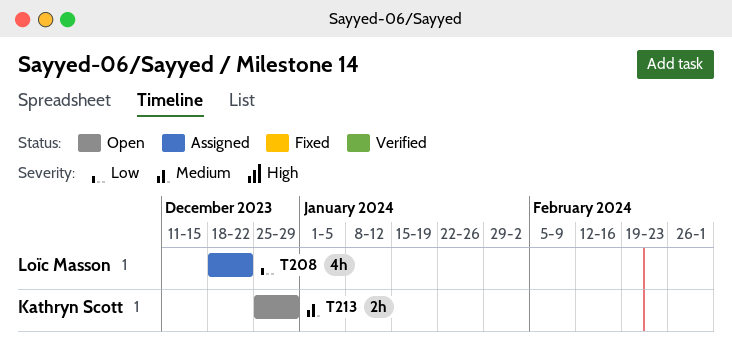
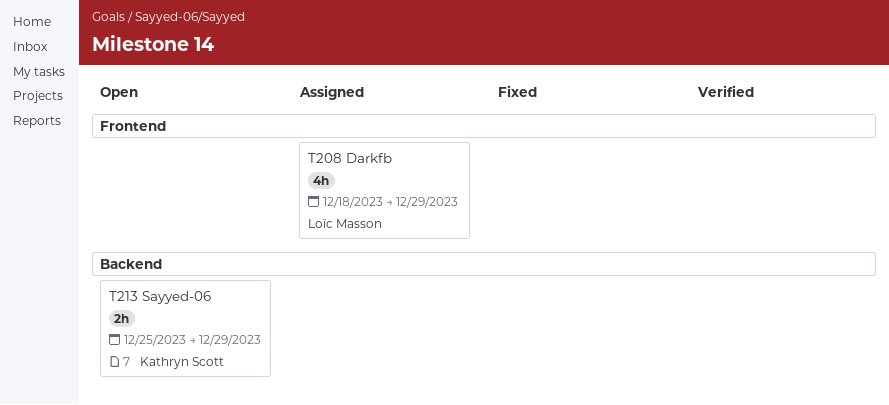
T208, due: Dec 22 -> Dec 29

